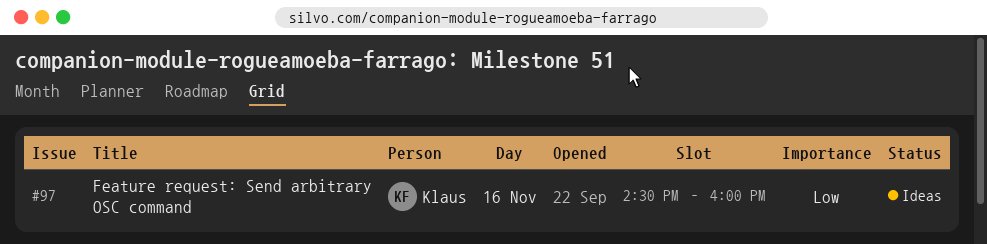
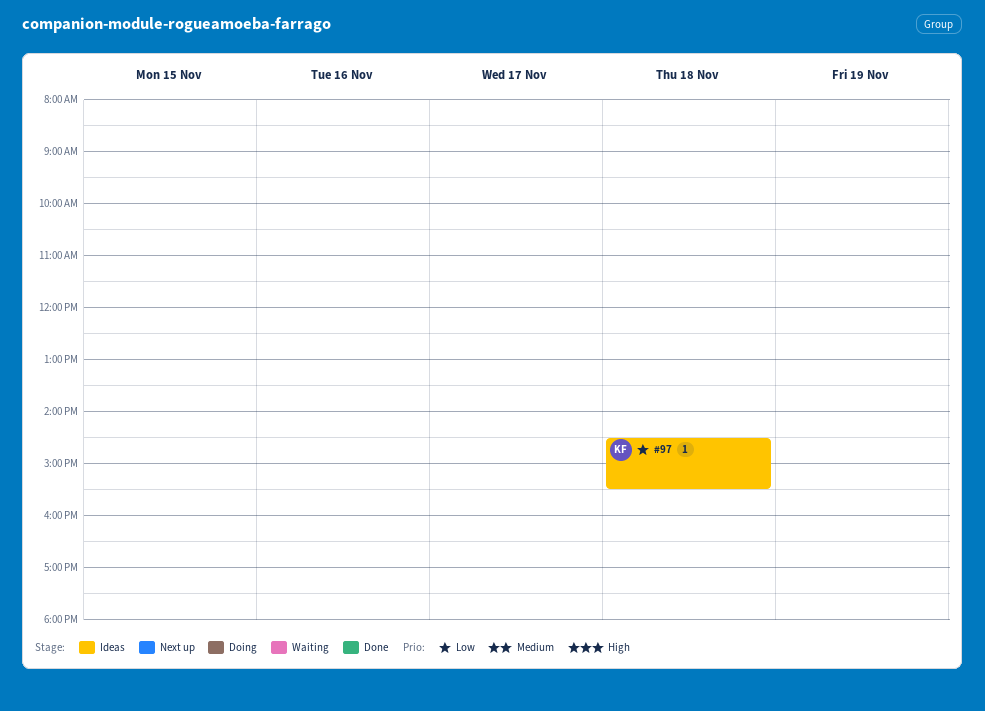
#97, day: Nov 16 -> Nov 18
#97, ends: 16:00 -> 15:30

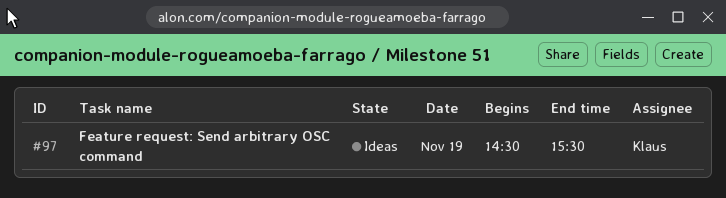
#97, day: Nov 18 -> Nov 19

